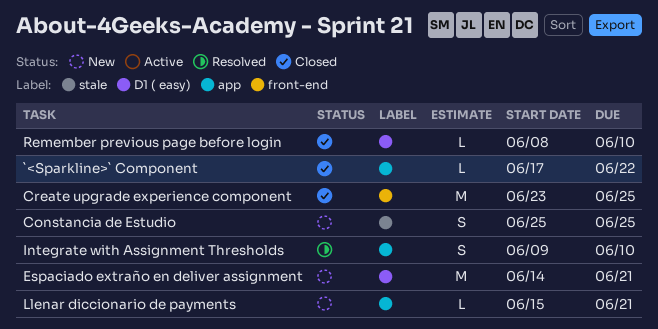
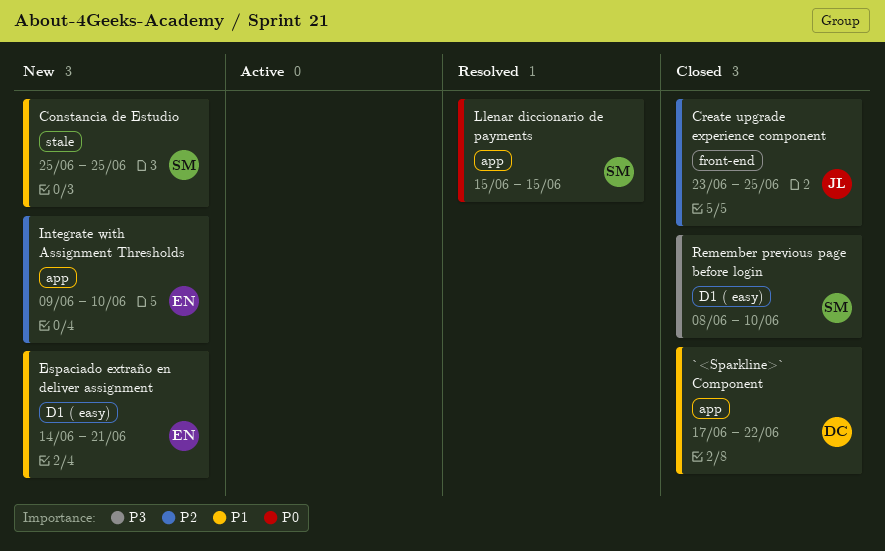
Integrate with Assignment Thresholds, status: Resolved -> New
Llenar diccionario de payments, status: New -> Resolved
Llenar diccionario de payments, due: Jun 21 -> Jun 15

